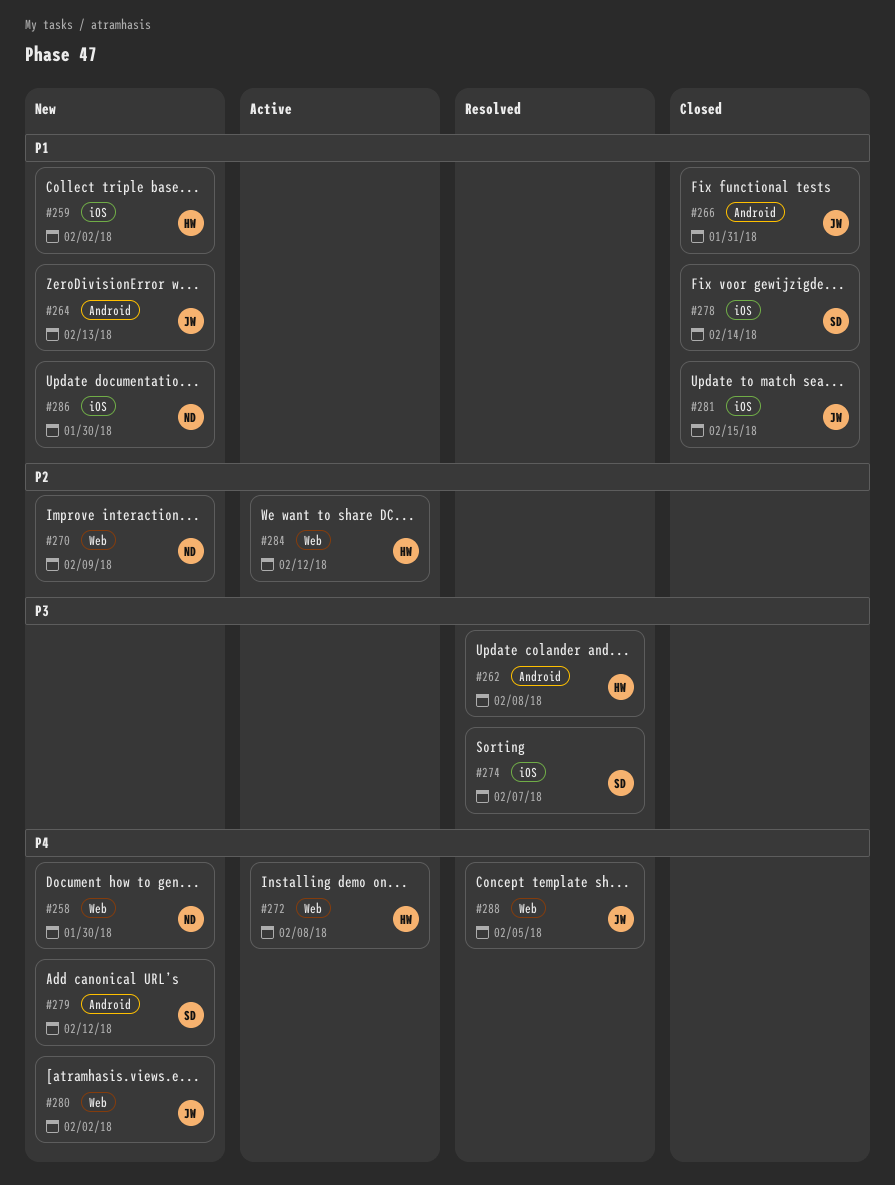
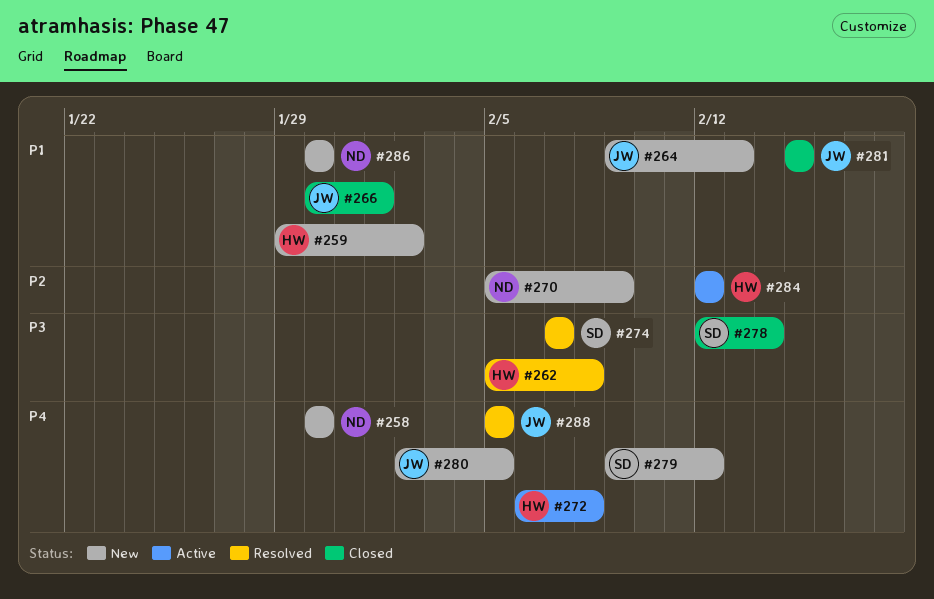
#266, due: Jan 31 -> Feb 1
#278, priority: P1 -> P3
#280, due: Feb 2 -> Feb 5

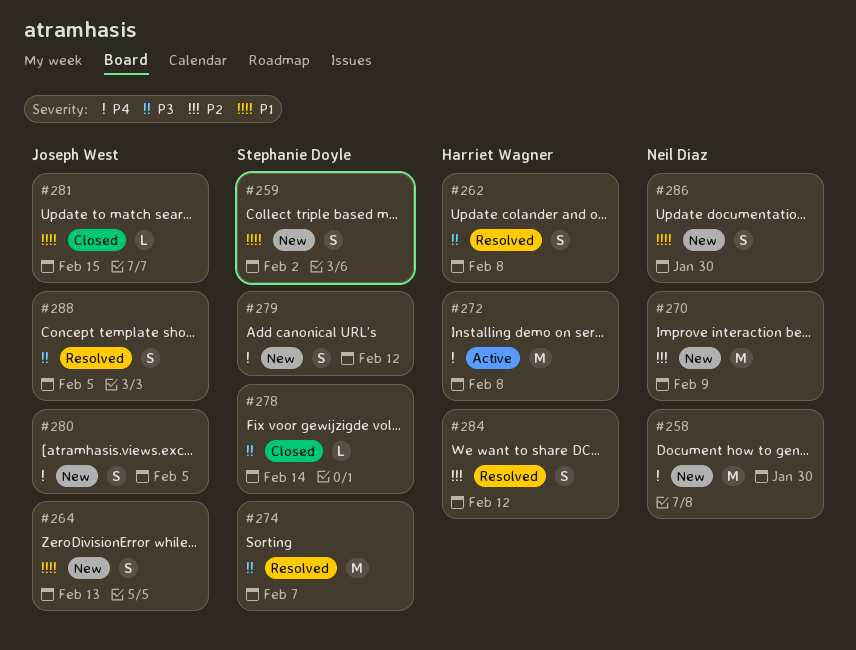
#259, owner: Harriet Wagner -> Stephanie Doyle
#266: present -> none
#284, status: Active -> Resolved
#288, priority: P4 -> P3

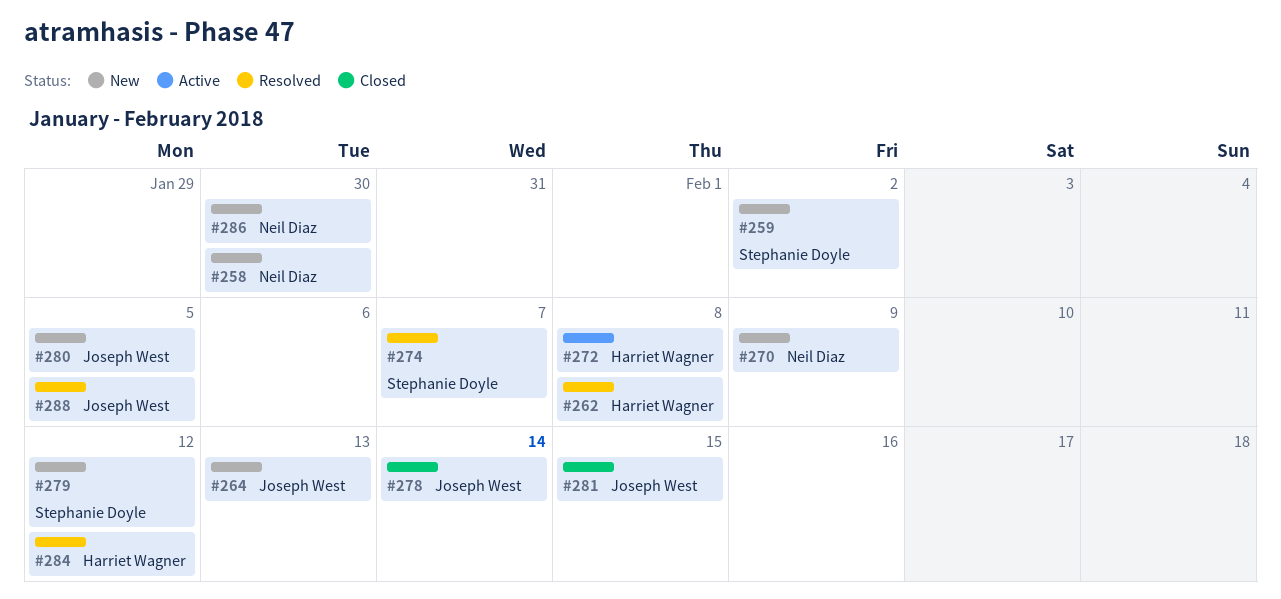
#278, owner: Stephanie Doyle -> Joseph West

